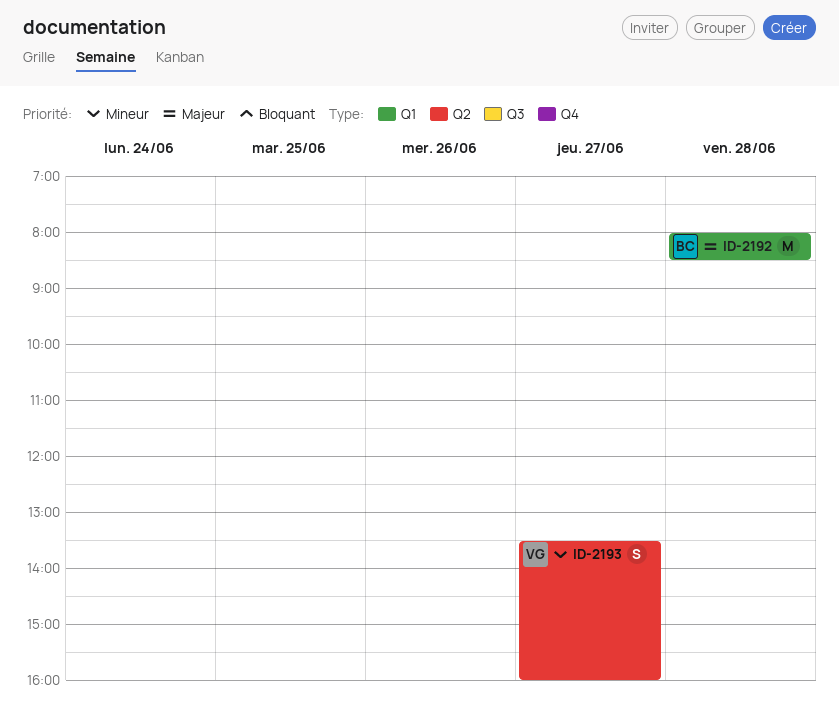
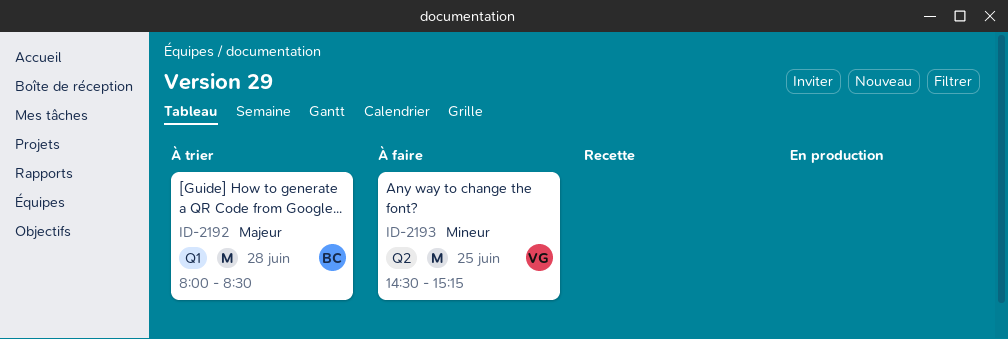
ID-2193, estimate: S -> M
ID-2193, day: Jun 27 -> Jun 25
ID-2193, begins: 13:30 -> 14:30
ID-2193, ends: 16:00 -> 15:15

